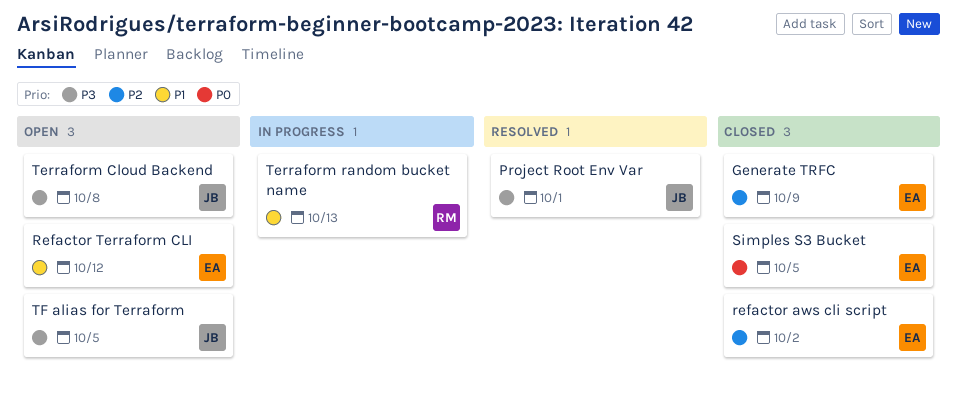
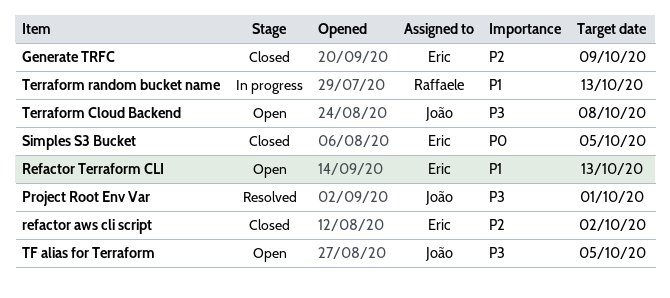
Refactor Terraform CLI, due: Oct 12 -> Oct 13

